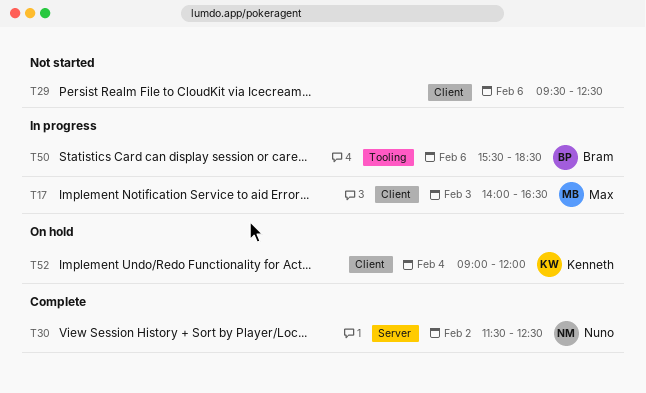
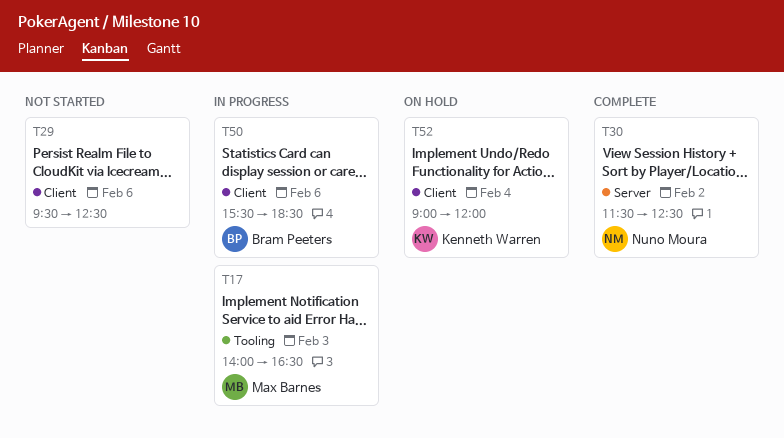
T17, label: Client -> Tooling
T50, label: Tooling -> Client

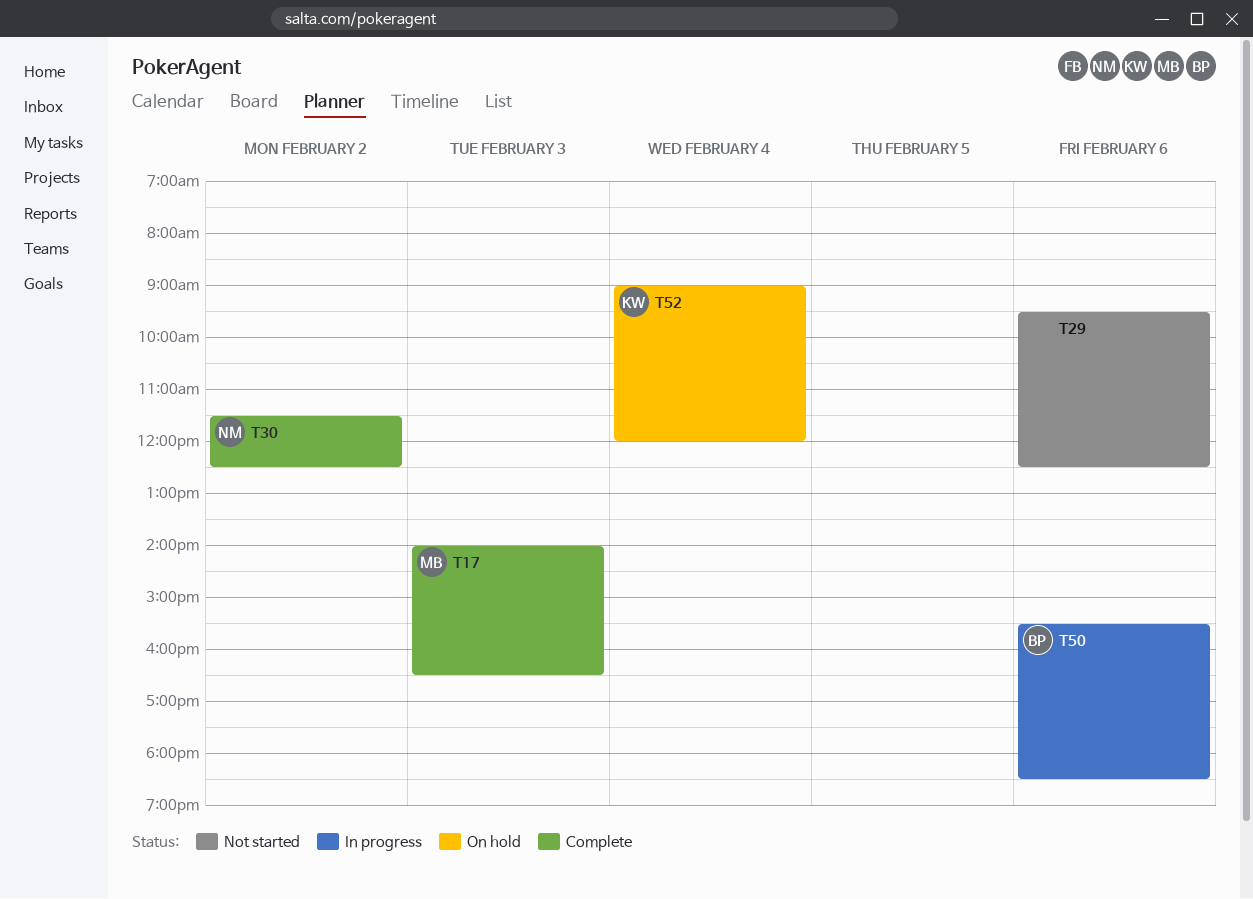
T17, status: In progress -> Complete

